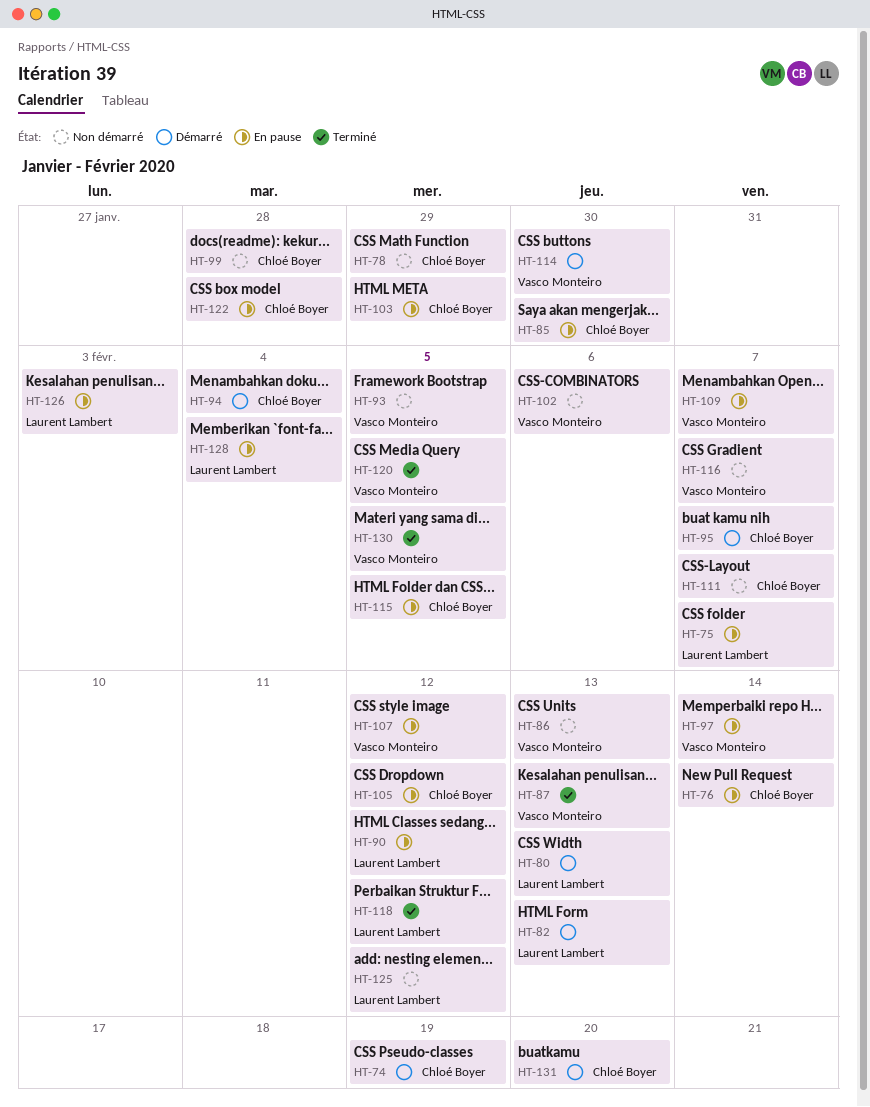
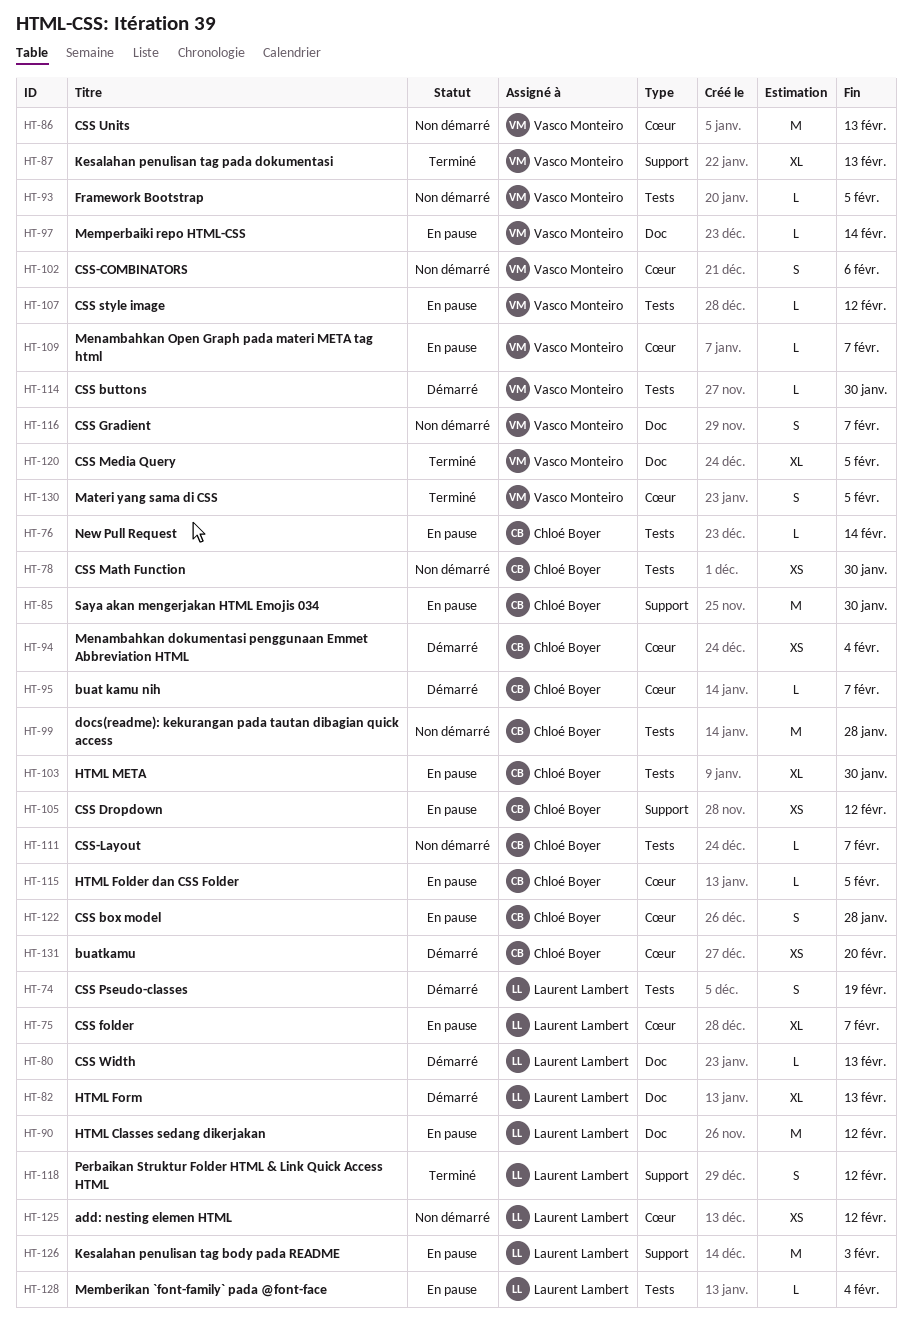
HT-74, owner: Chloé Boyer -> Laurent Lambert
HT-78, due: Jan 29 -> Jan 30
HT-103, due: Jan 29 -> Jan 30

